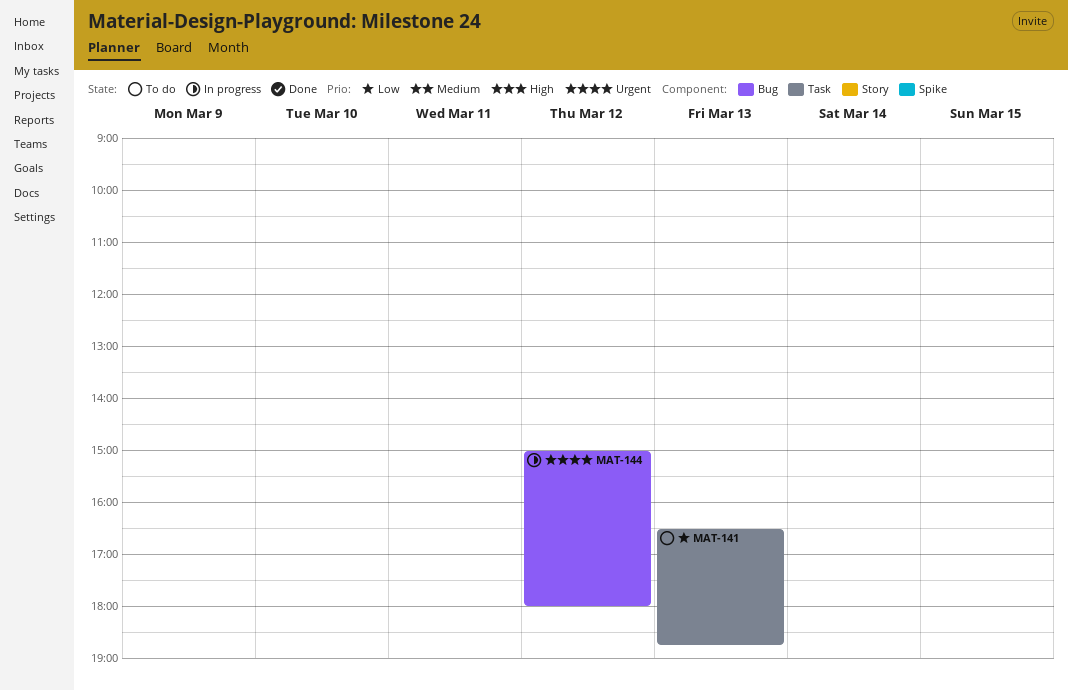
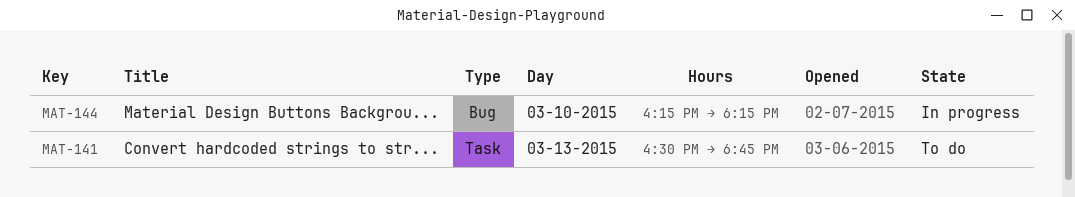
MAT-144, day: Mar 12 -> Mar 10
MAT-144, begins: 15:00 -> 16:15
MAT-144, ends: 18:00 -> 18:15

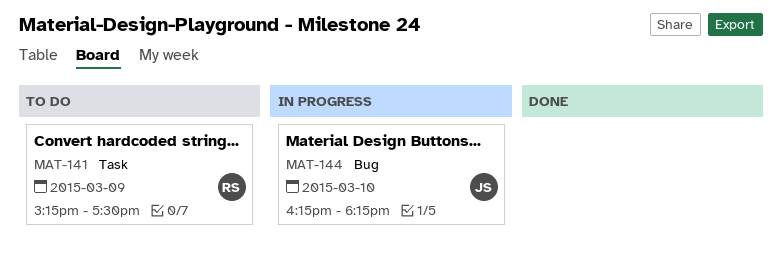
MAT-141, day: Mar 13 -> Mar 9
MAT-141, begins: 16:30 -> 15:15
MAT-141, ends: 18:45 -> 17:30

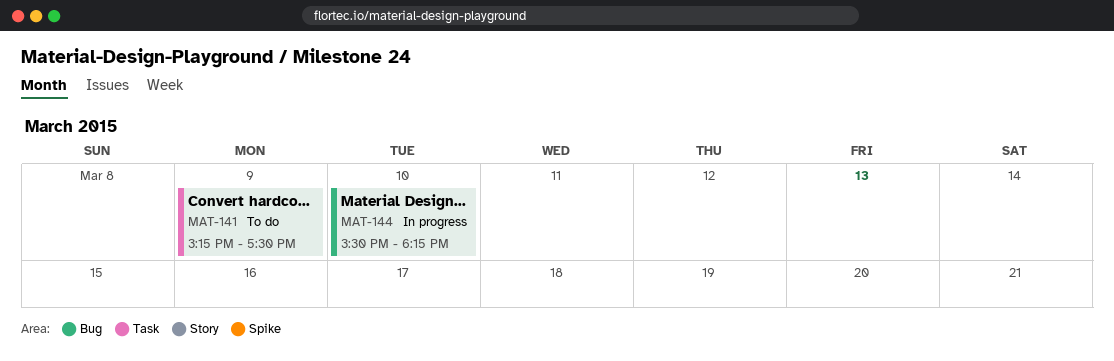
MAT-144, begins: 16:15 -> 15:30

